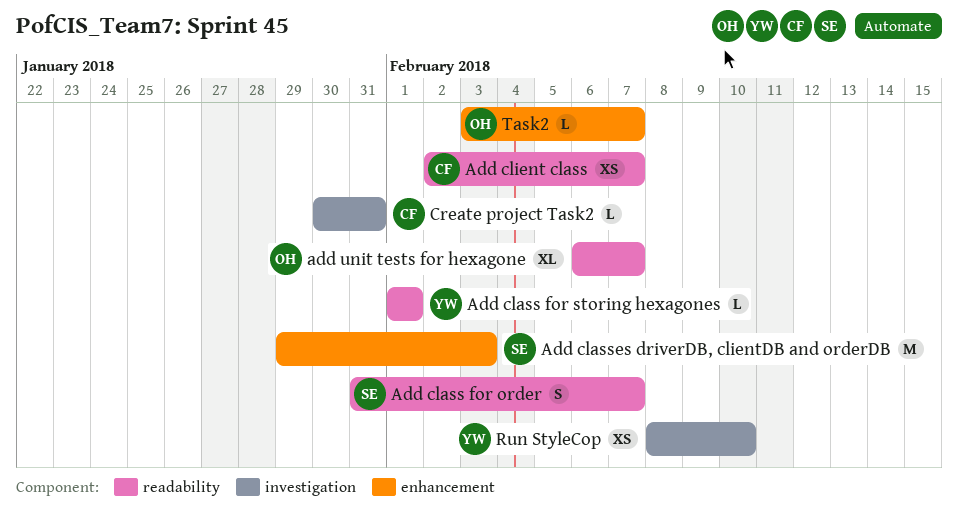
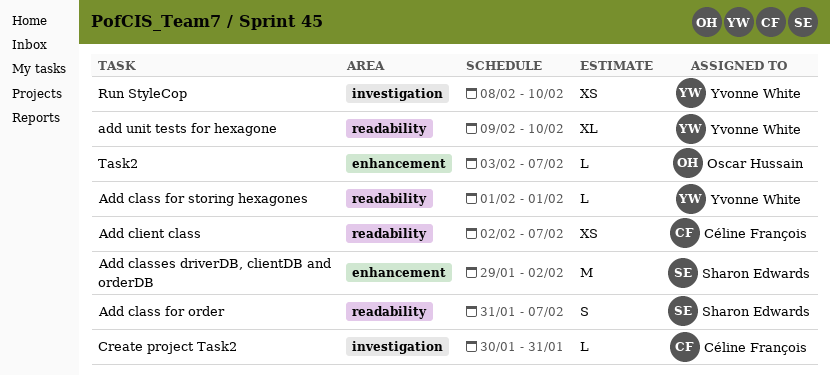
Add classes driverDB, clientDB and orderDB, due: Feb 3 -> Feb 2
add unit tests for hexagone, owner: Oscar Hussain -> Yvonne White
add unit tests for hexagone, start: Feb 6 -> Feb 9
add unit tests for hexagone, due: Feb 7 -> Feb 10

